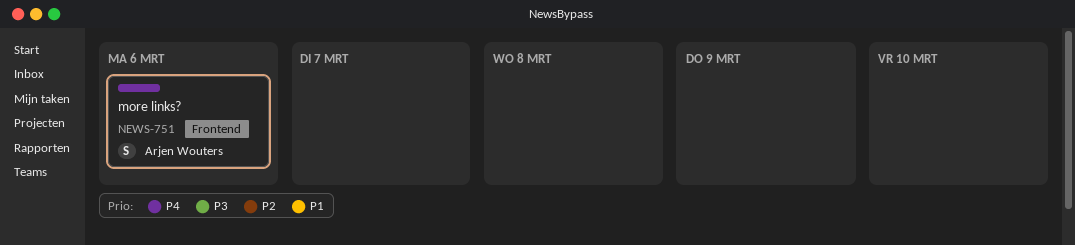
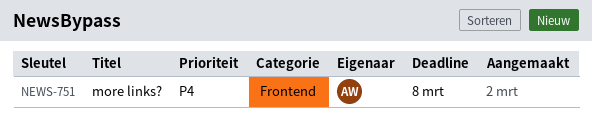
NEWS-751, due: Mar 6 -> Mar 8

